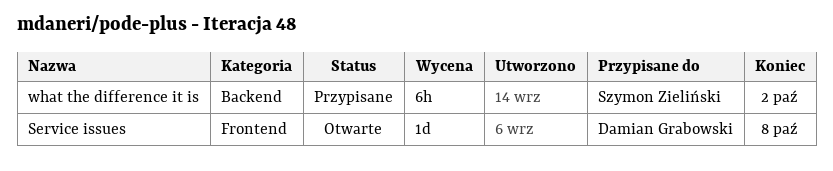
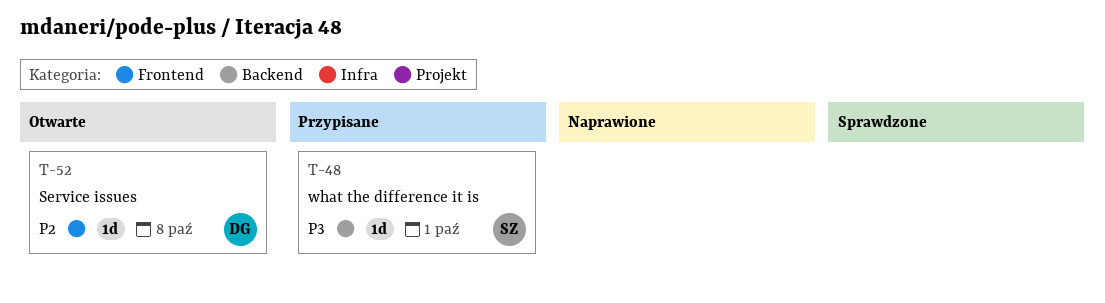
what the difference it is, estimate: 6h -> 1d
what the difference it is, due: Oct 2 -> Oct 1

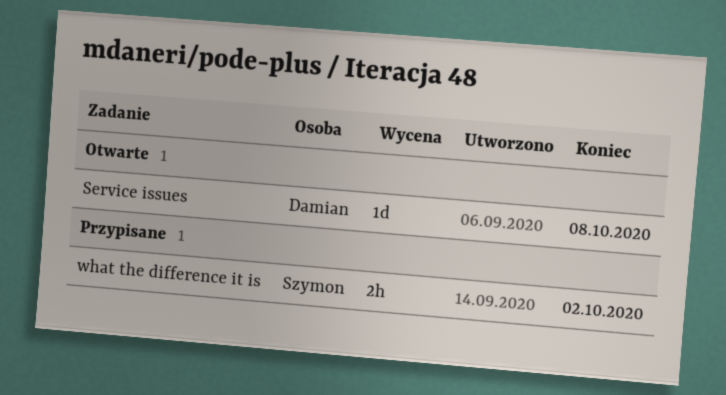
what the difference it is, estimate: 1d -> 2h
what the difference it is, due: Oct 1 -> Oct 2

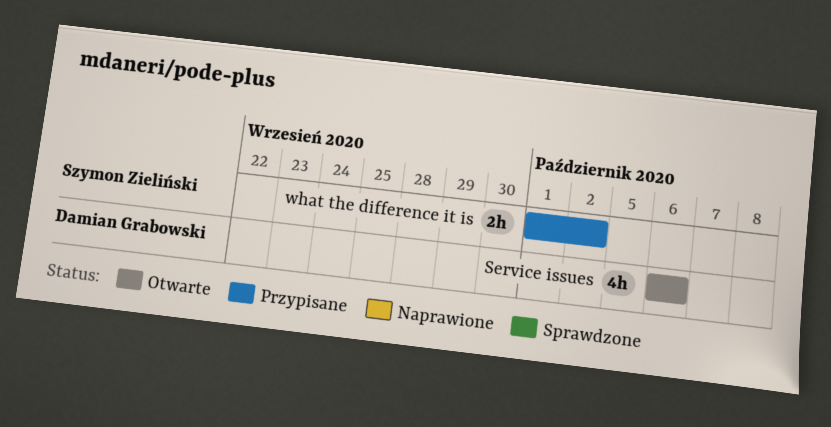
Service issues, estimate: 1d -> 4h
Service issues, due: Oct 8 -> Oct 6

